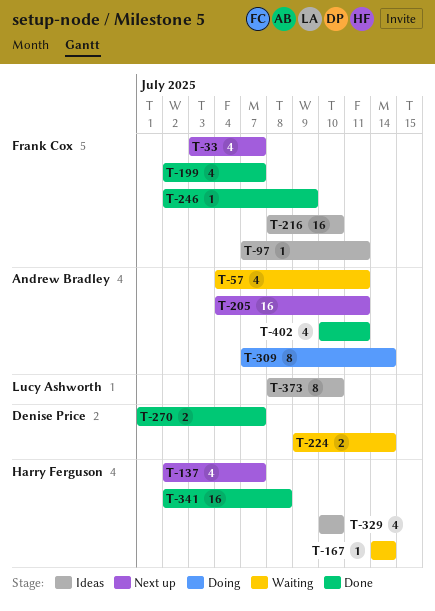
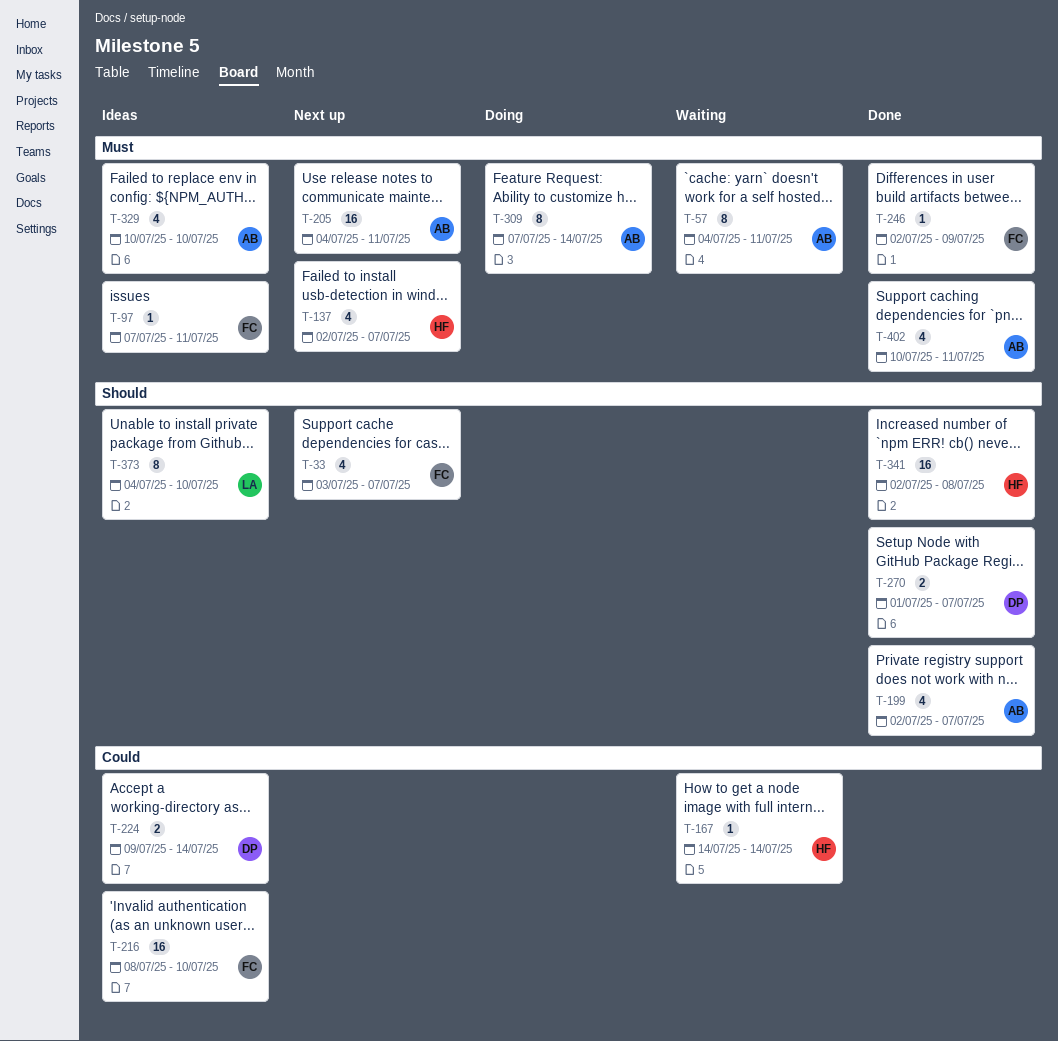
T-57, estimate: 4 -> 8
T-199, owner: Frank Cox -> Andrew Bradley
T-224, status: Waiting -> Ideas
T-329, owner: Harry Ferguson -> Andrew Bradley
T-373, start: Jul 8 -> Jul 4

